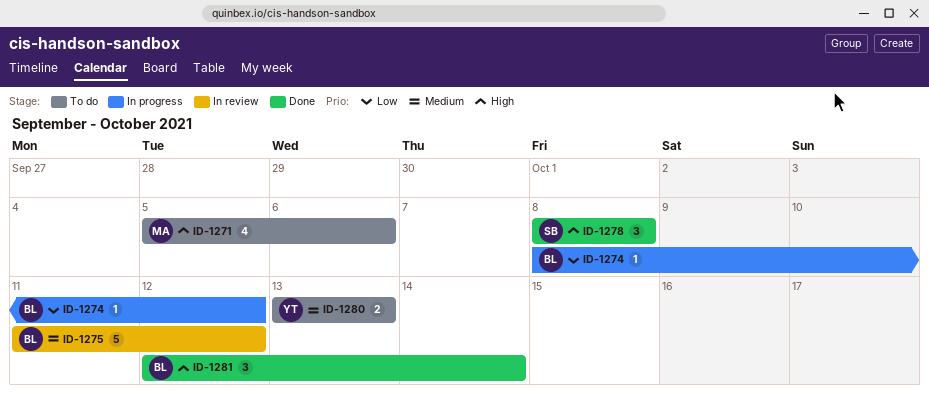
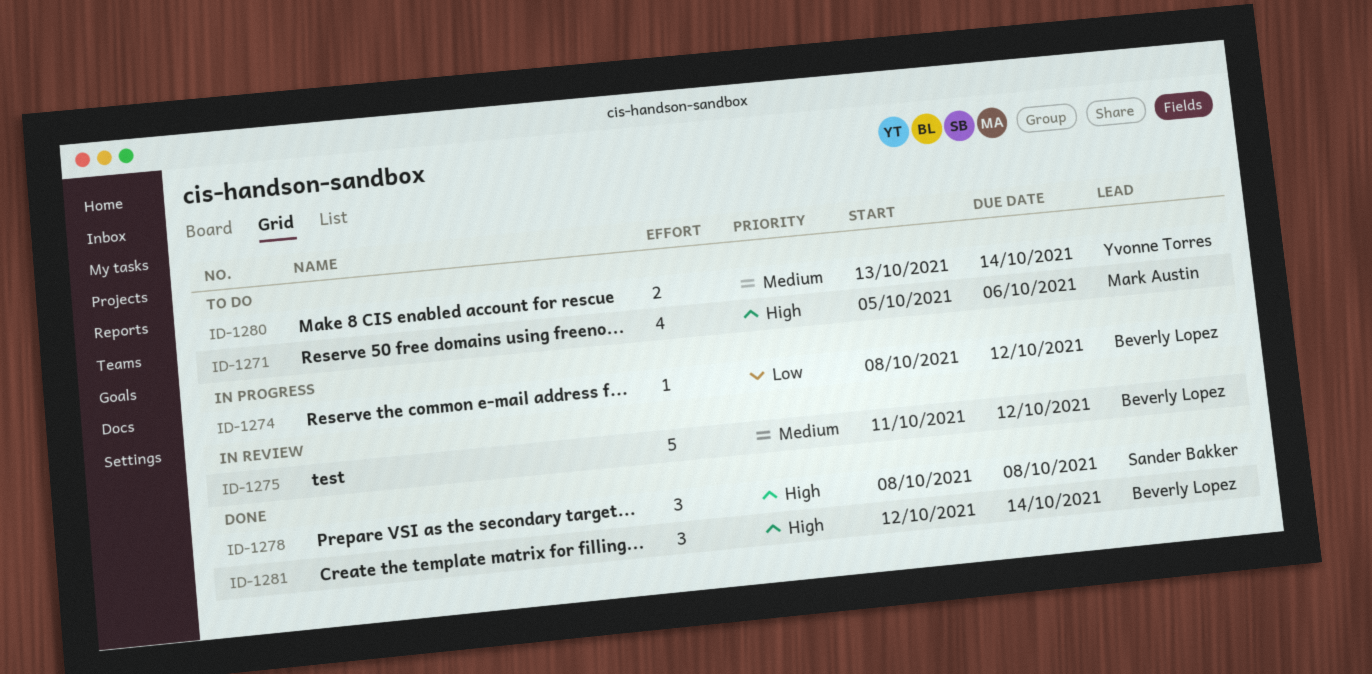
ID-1280, due: Oct 13 -> Oct 14

